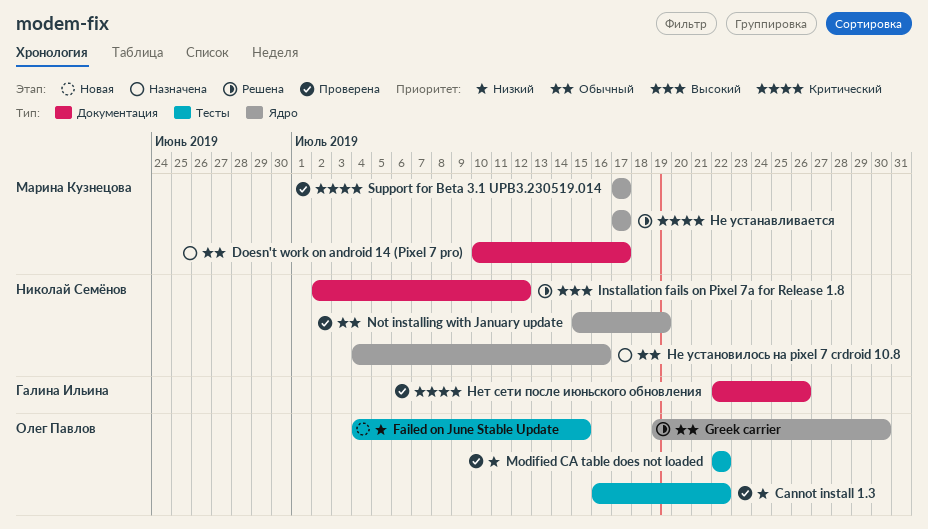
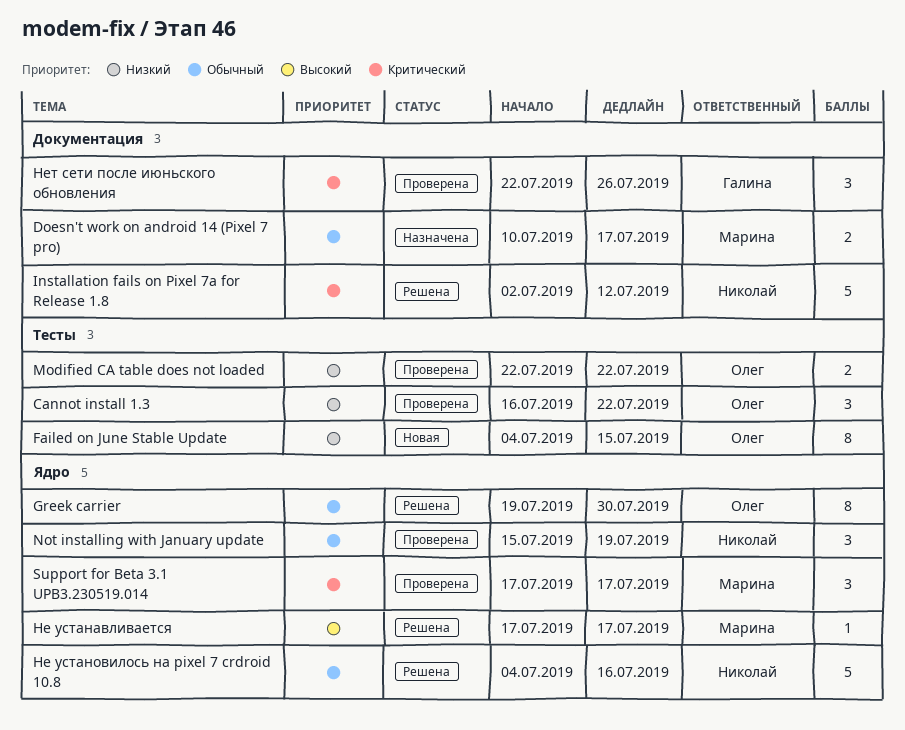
Installation fails on Pixel 7a for Release 1.8, priority: Высокий -> Критический
Не устанавливается, priority: Критический -> Высокий
Не установилось на pixel 7 crdroid 10.8, status: Назначена -> Решена

